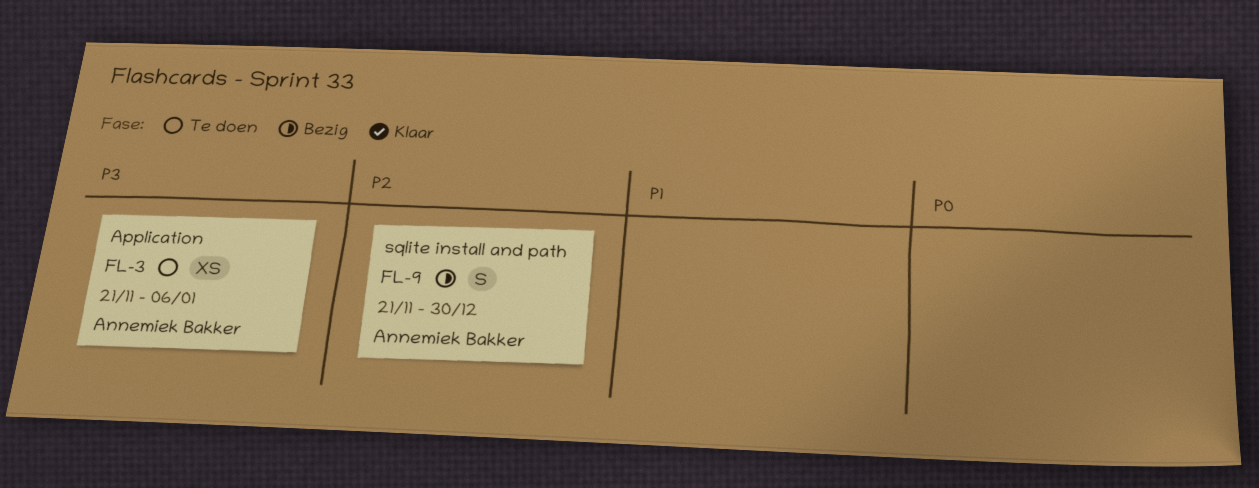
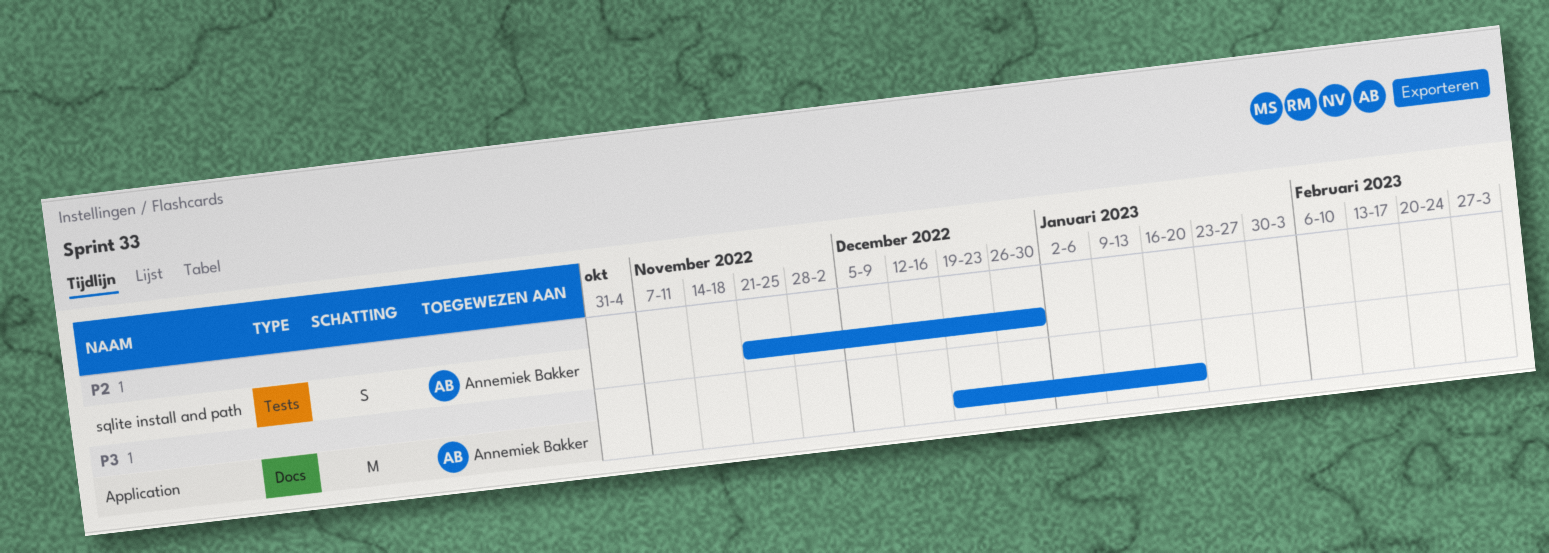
Application, estimate: XS -> M
Application, start: Nov 21 -> Dec 19
Application, due: Jan 6 -> Jan 20

